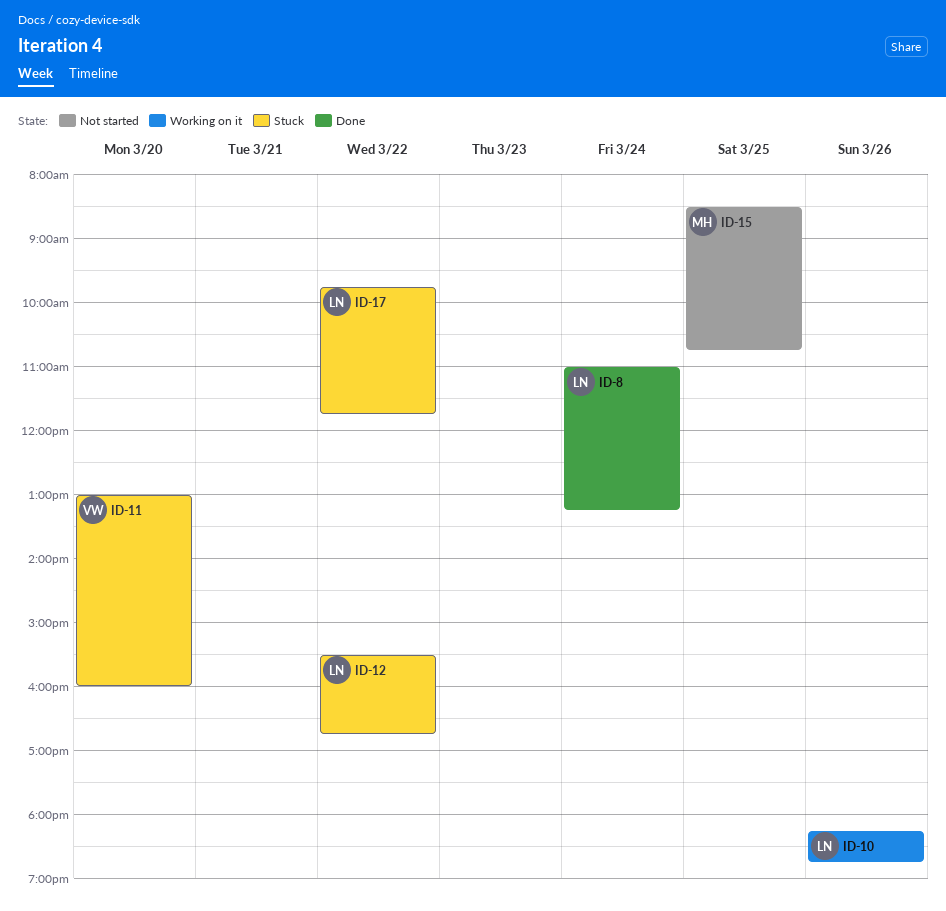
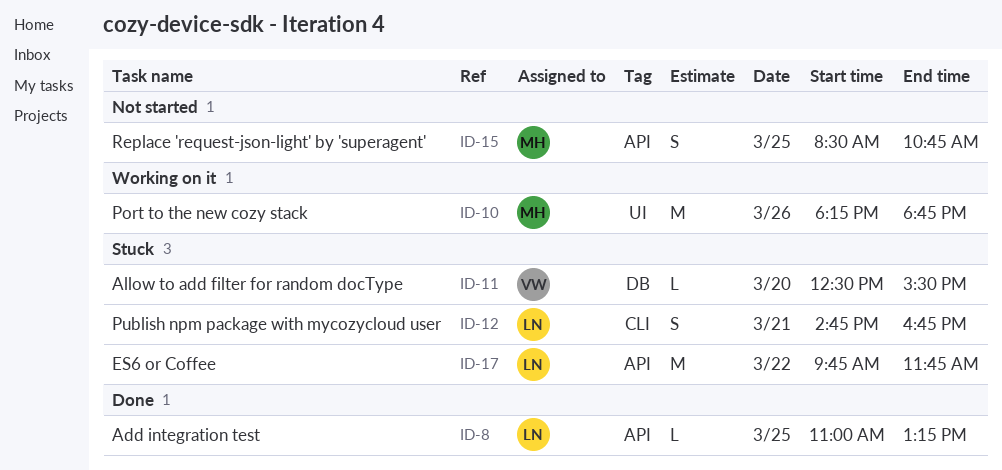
ID-8, day: Mar 24 -> Mar 25
ID-10, owner: LN -> MH
ID-11, begins: 13:00 -> 12:30
ID-11, ends: 16:00 -> 15:30
ID-12, day: Mar 22 -> Mar 21
ID-12, begins: 15:30 -> 14:45

